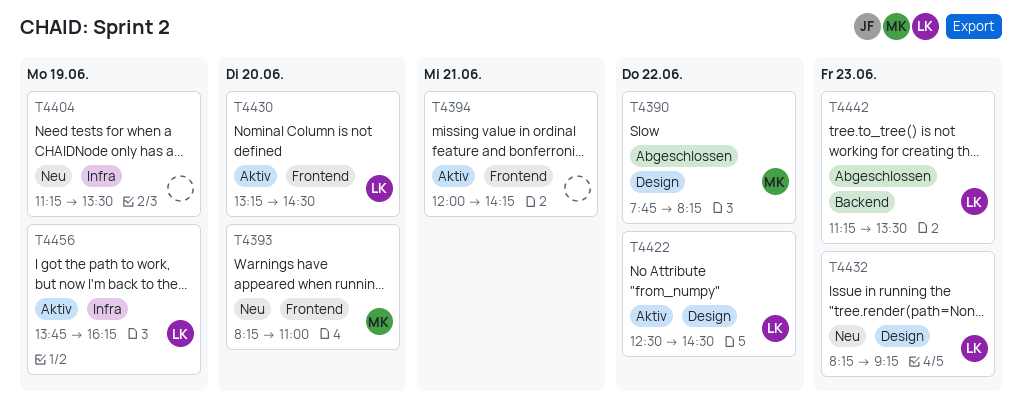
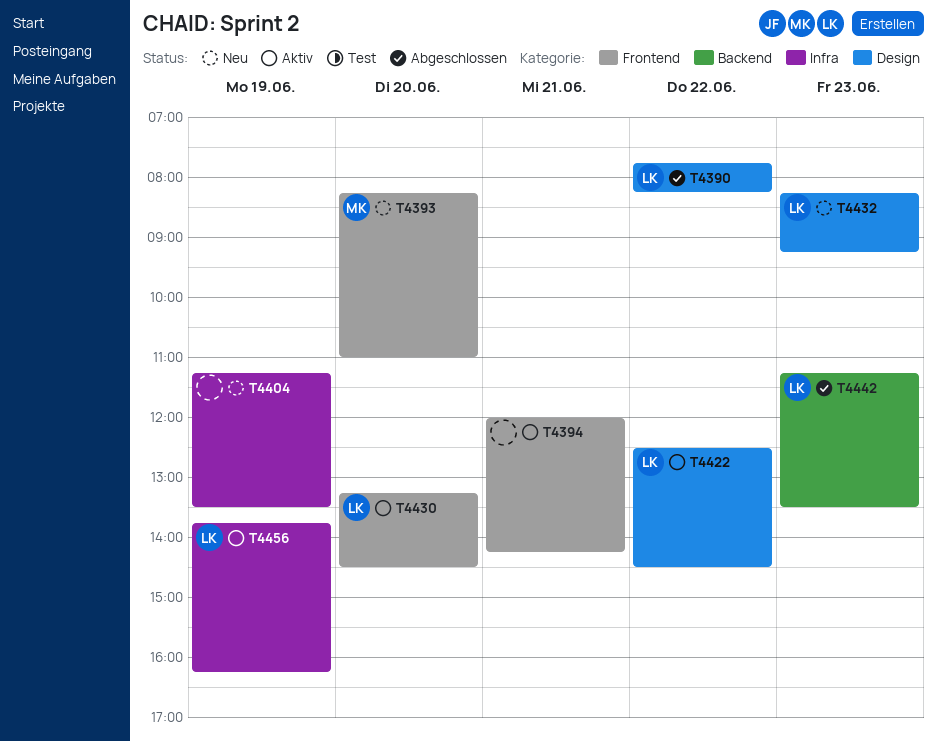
T4390, owner: MK -> LK

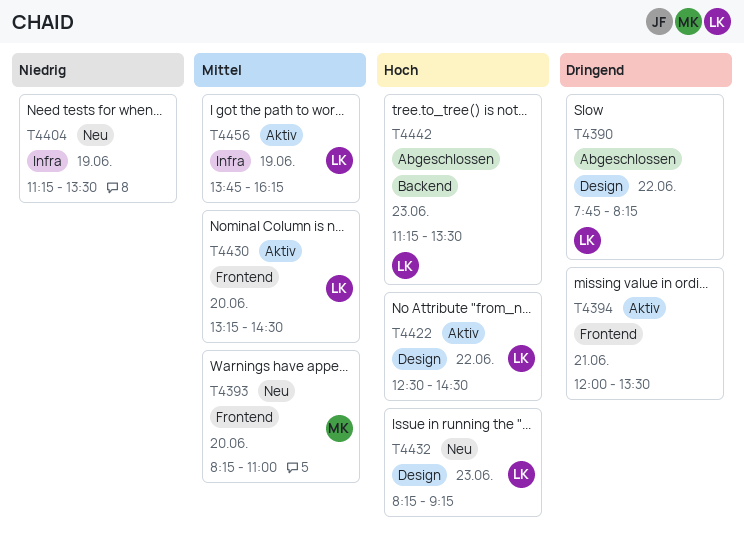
T4394, ends: 14:15 -> 13:30

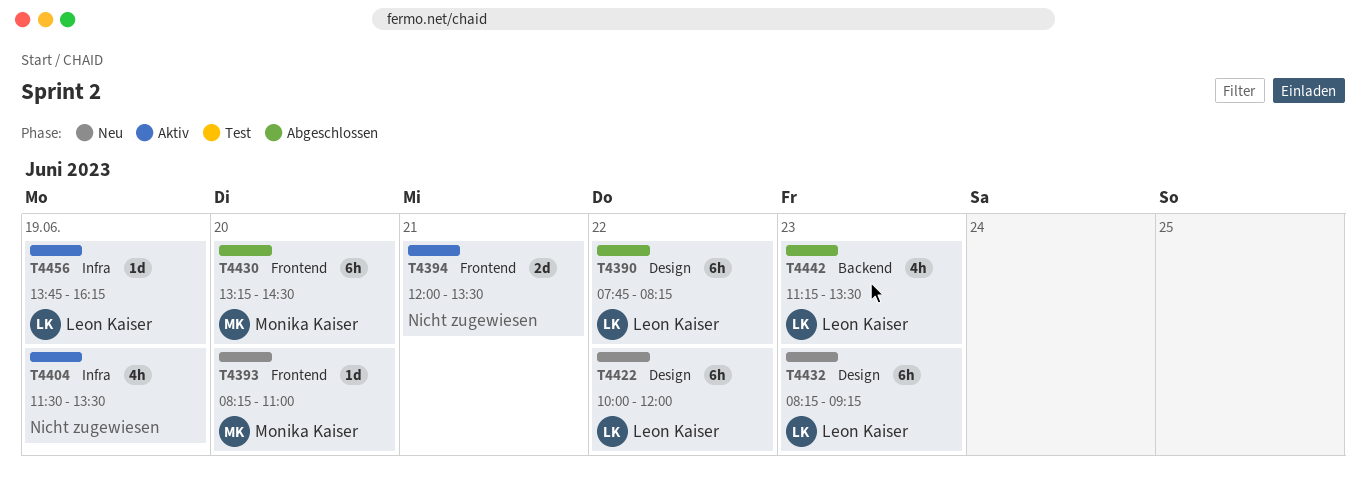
T4404, status: Neu -> Aktiv
T4404, begins: 11:15 -> 11:30
T4422, status: Aktiv -> Neu
T4422, begins: 12:30 -> 10:00
T4422, ends: 14:30 -> 12:00
T4430, status: Aktiv -> Abgeschlossen
T4430, owner: Leon Kaiser -> Monika Kaiser

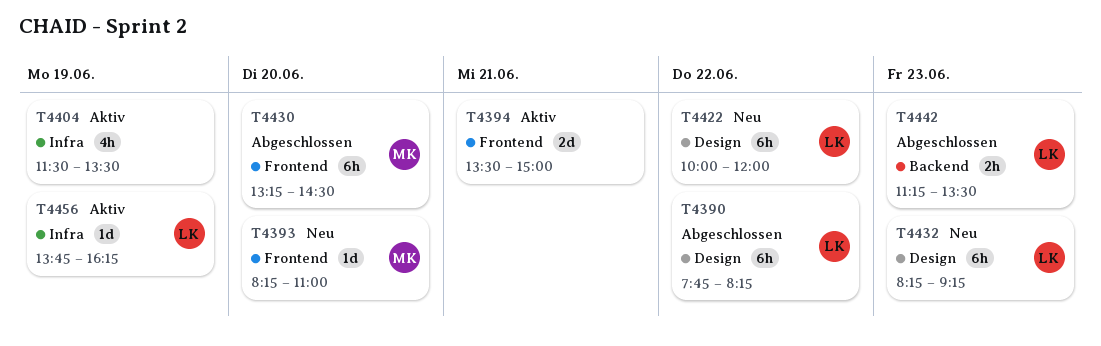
T4394, begins: 12:00 -> 13:30
T4394, ends: 13:30 -> 15:00
T4442, estimate: 4h -> 2h

